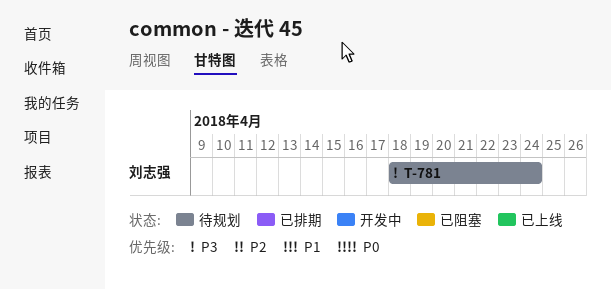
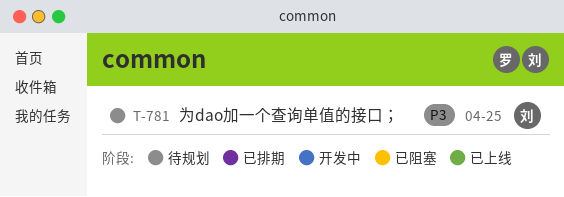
T-781, due: Apr 24 -> Apr 25

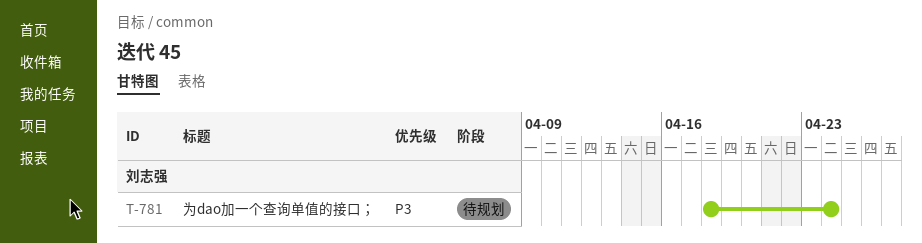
T-781, due: Apr 25 -> Apr 24

